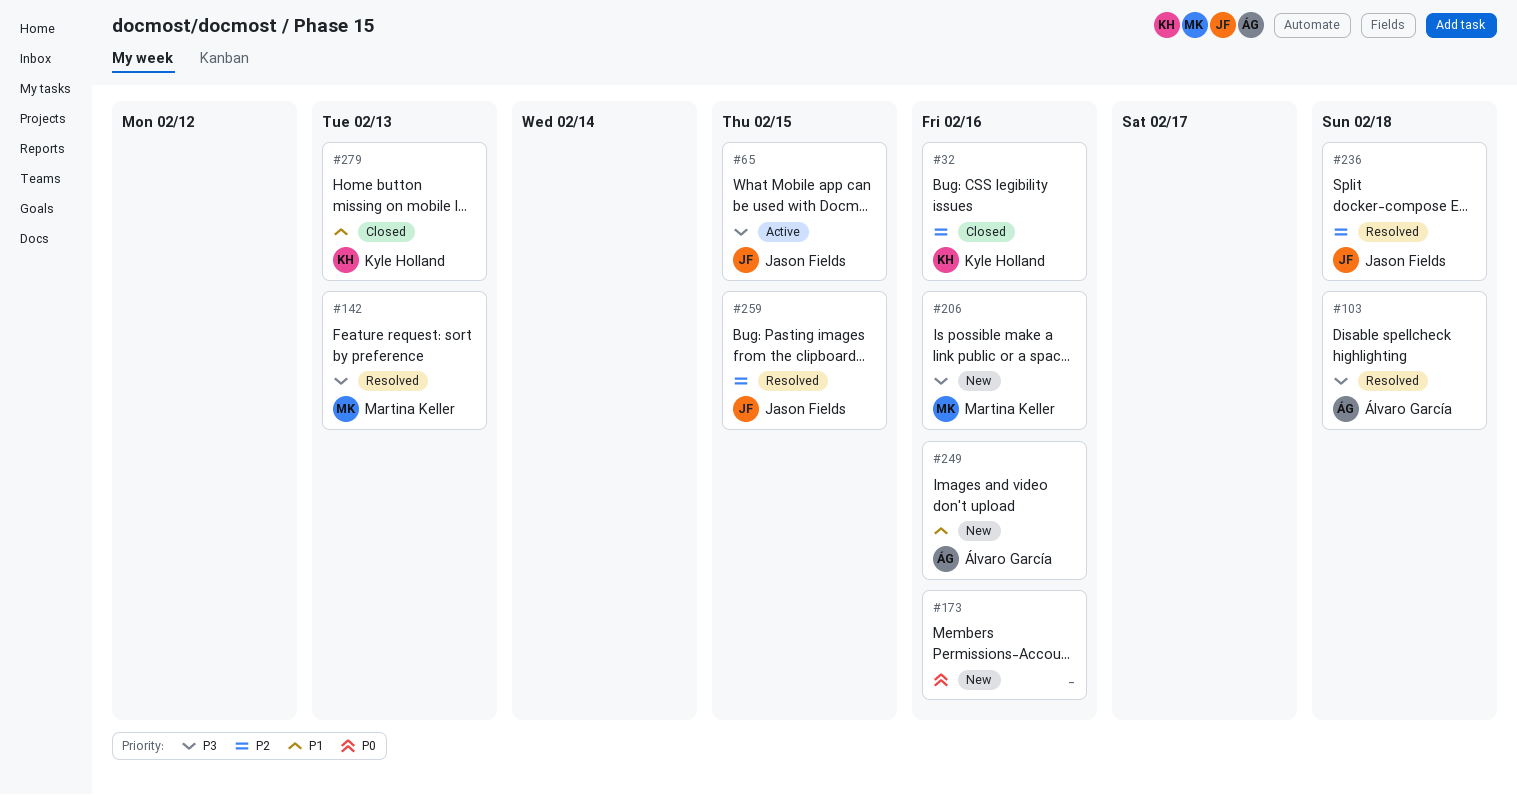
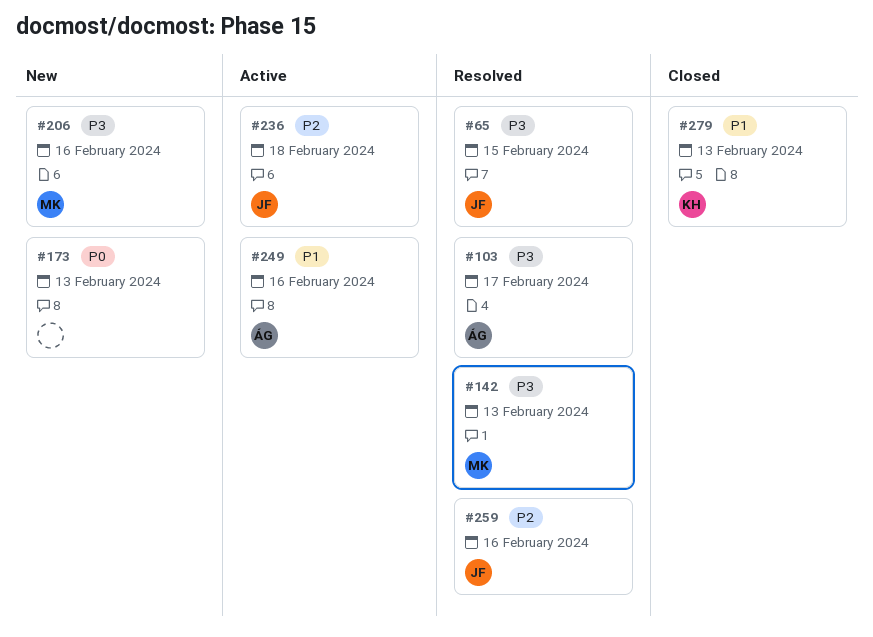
#32: present -> none
#65, status: Active -> Resolved
#103, due: Feb 18 -> Feb 17
#173, due: Feb 16 -> Feb 13
#236, status: Resolved -> Active
#249, status: New -> Active
#259, due: Feb 15 -> Feb 16

